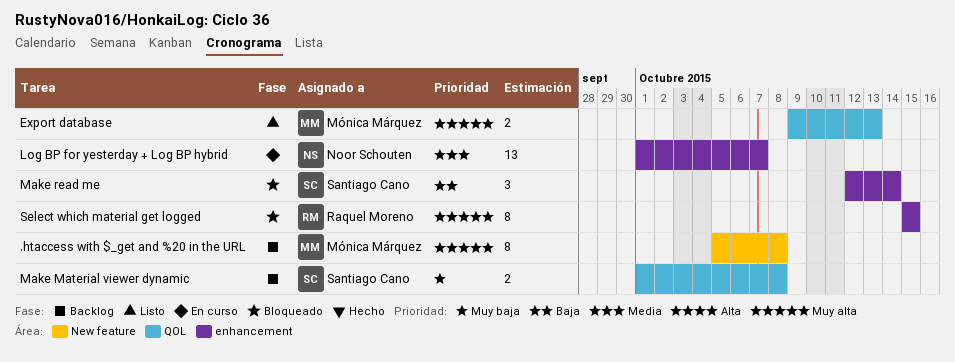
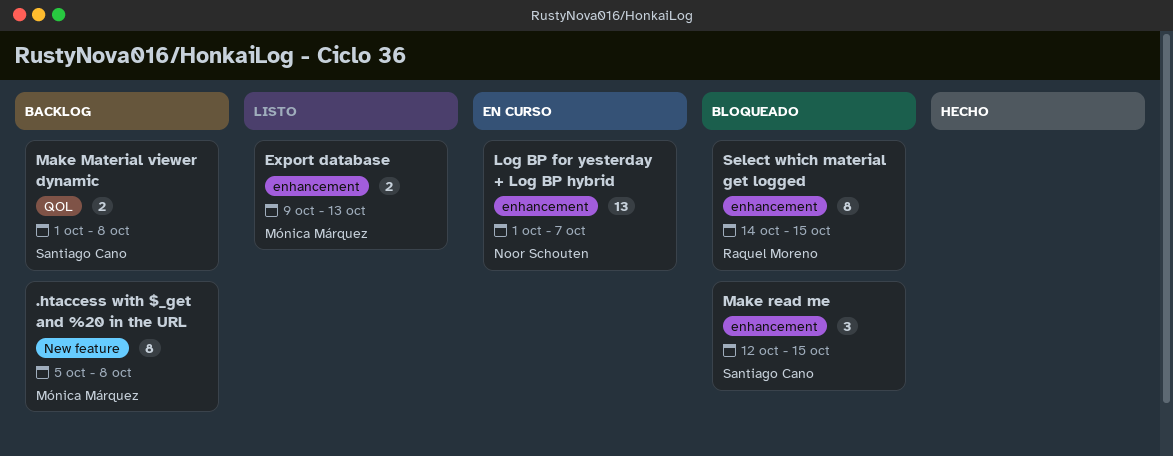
Export database, label: QOL -> enhancement
Make read me, due: Oct 14 -> Oct 15
Select which material get logged, start: Oct 15 -> Oct 14

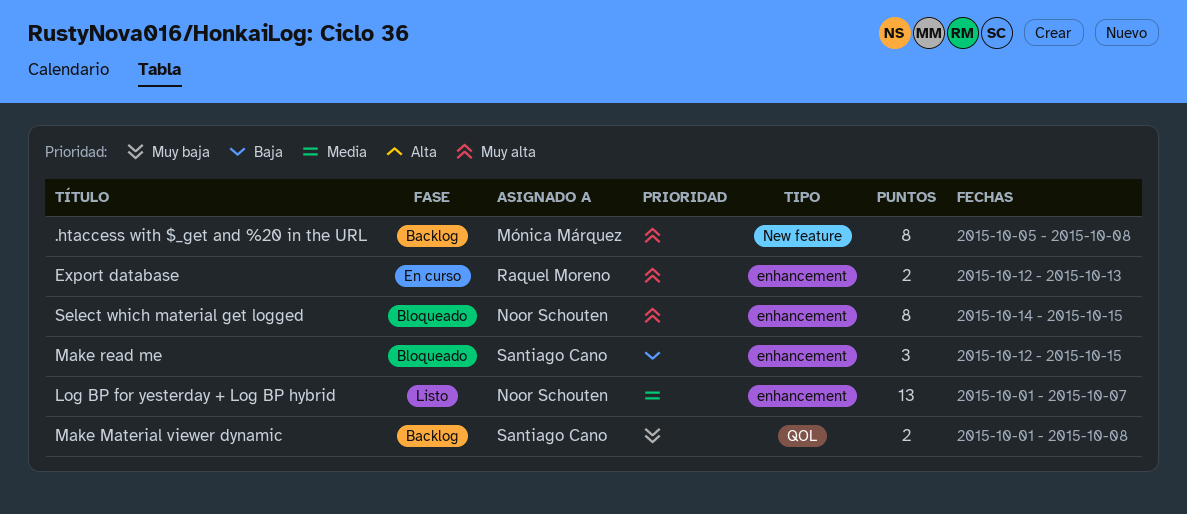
Export database, status: Listo -> En curso
Export database, owner: Mónica Márquez -> Raquel Moreno
Export database, start: Oct 9 -> Oct 12
Log BP for yesterday + Log BP hybrid, status: En curso -> Listo
Select which material get logged, owner: Raquel Moreno -> Noor Schouten

